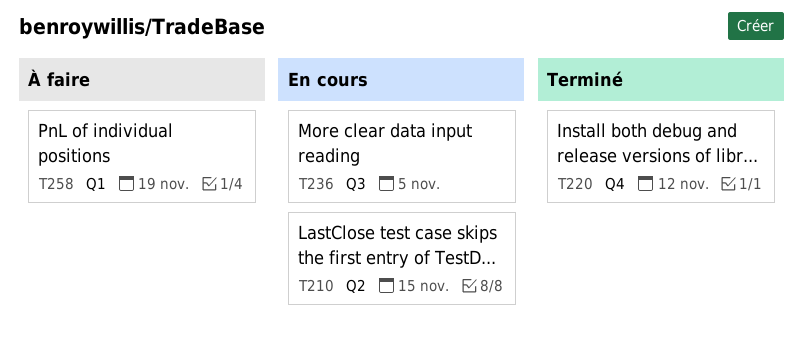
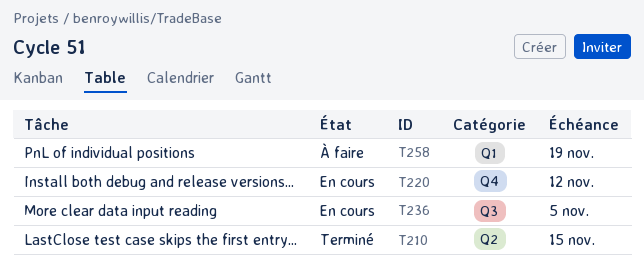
T210, status: En cours -> Terminé
T220, status: Terminé -> En cours

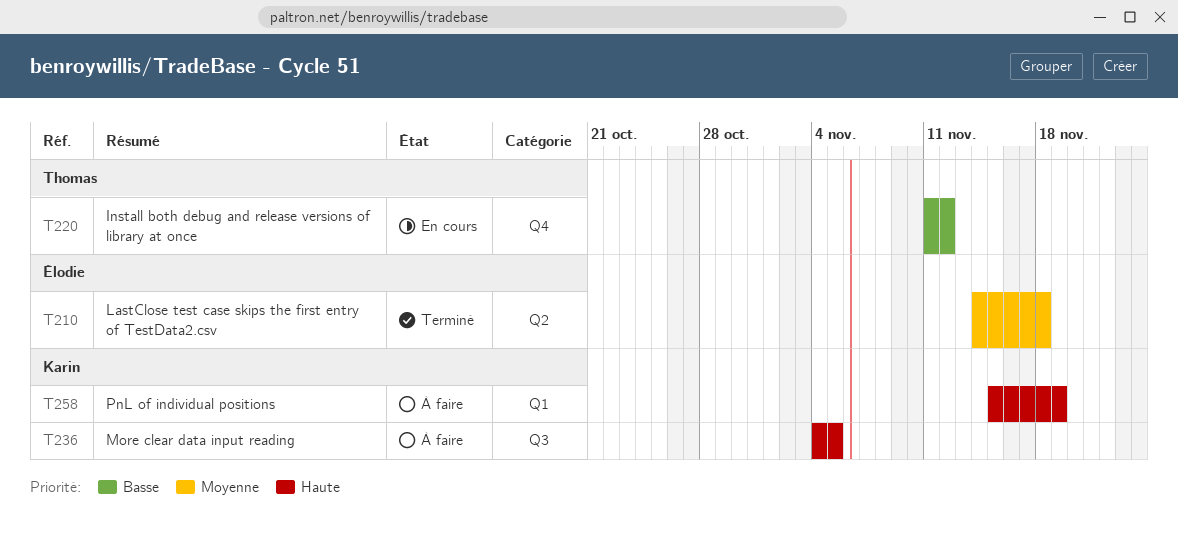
T210, due: Nov 15 -> Nov 18
T236, status: En cours -> À faire

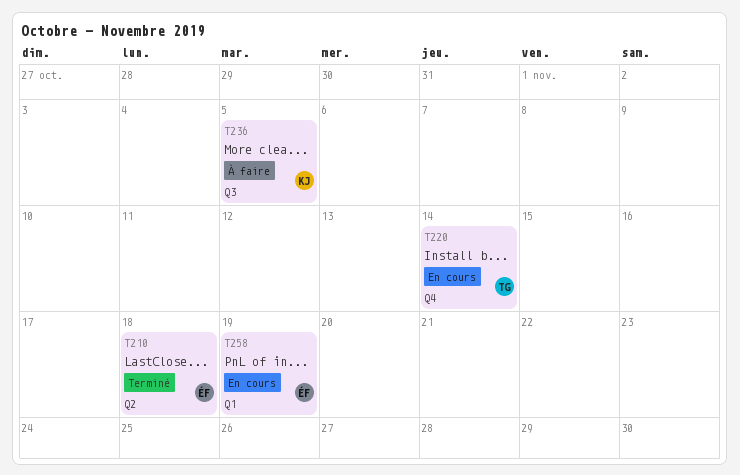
T220, due: Nov 12 -> Nov 14
T258, status: À faire -> En cours
T258, owner: Karin -> Élodie

